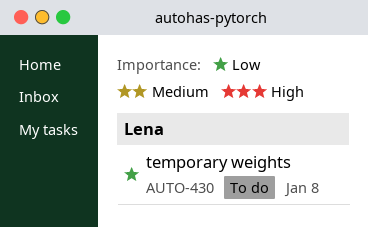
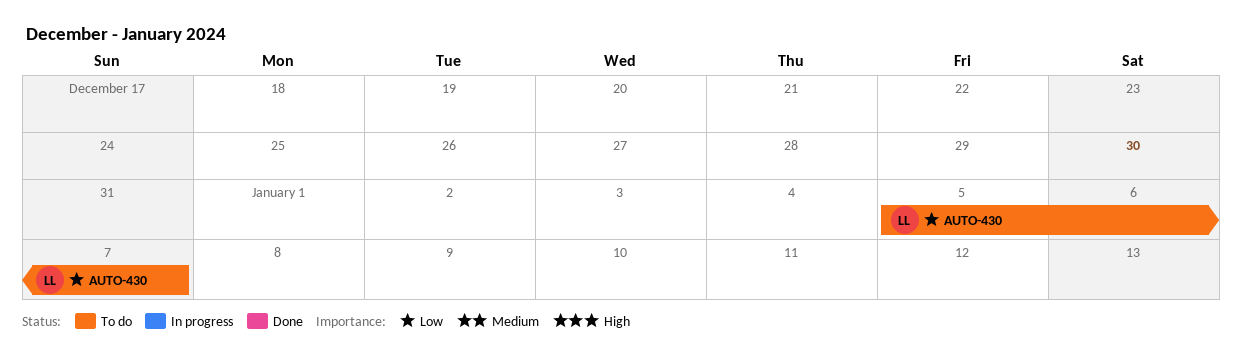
AUTO-430, due: Jan 8 -> Jan 7

